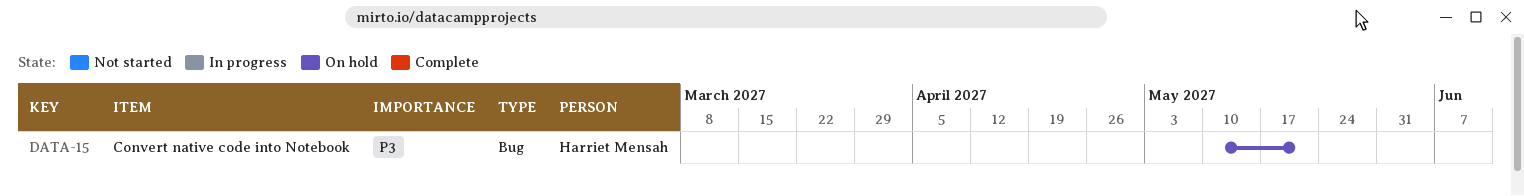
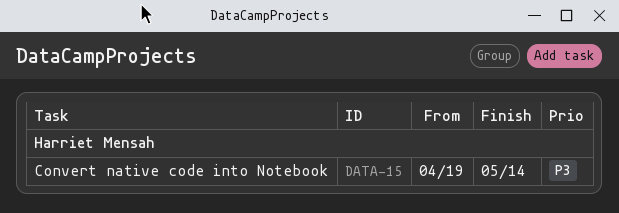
DATA-15, start: May 10 -> Apr 19
DATA-15, due: May 21 -> May 14

